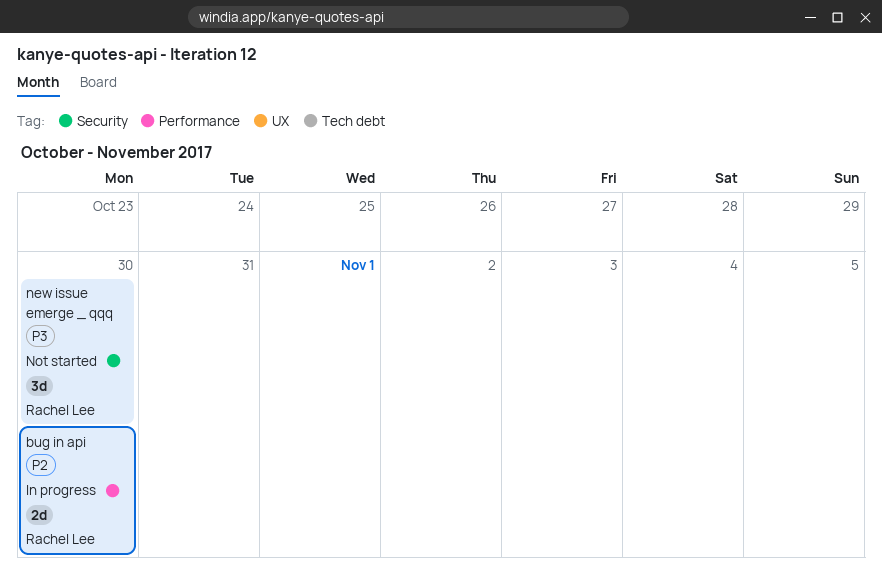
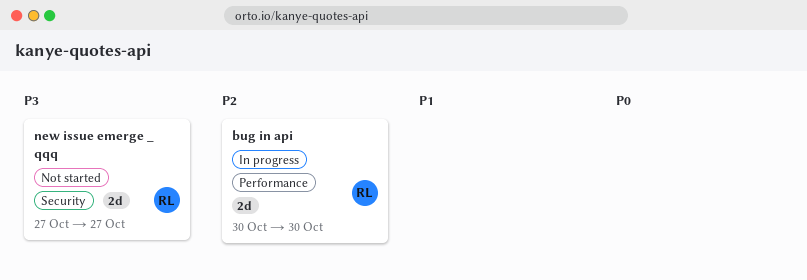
new issue emerge _ qqq, estimate: 3d -> 2d
new issue emerge _ qqq, due: Oct 30 -> Oct 27

